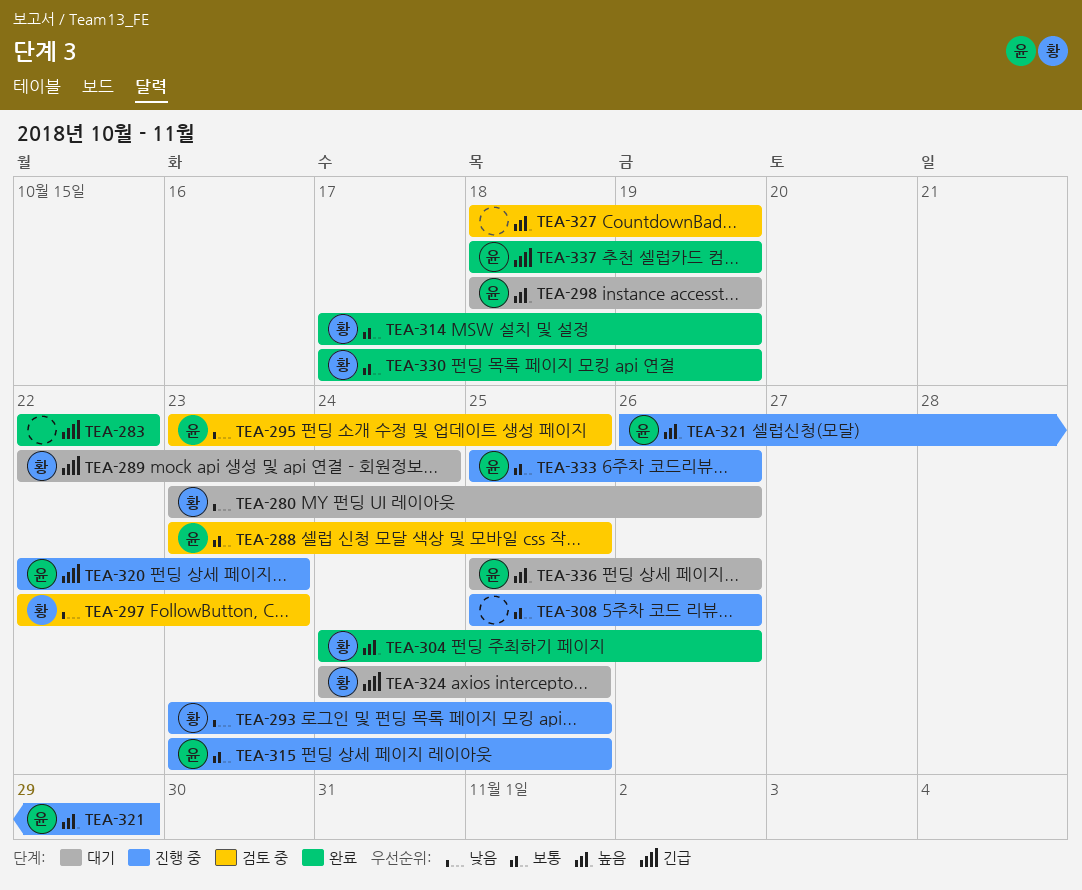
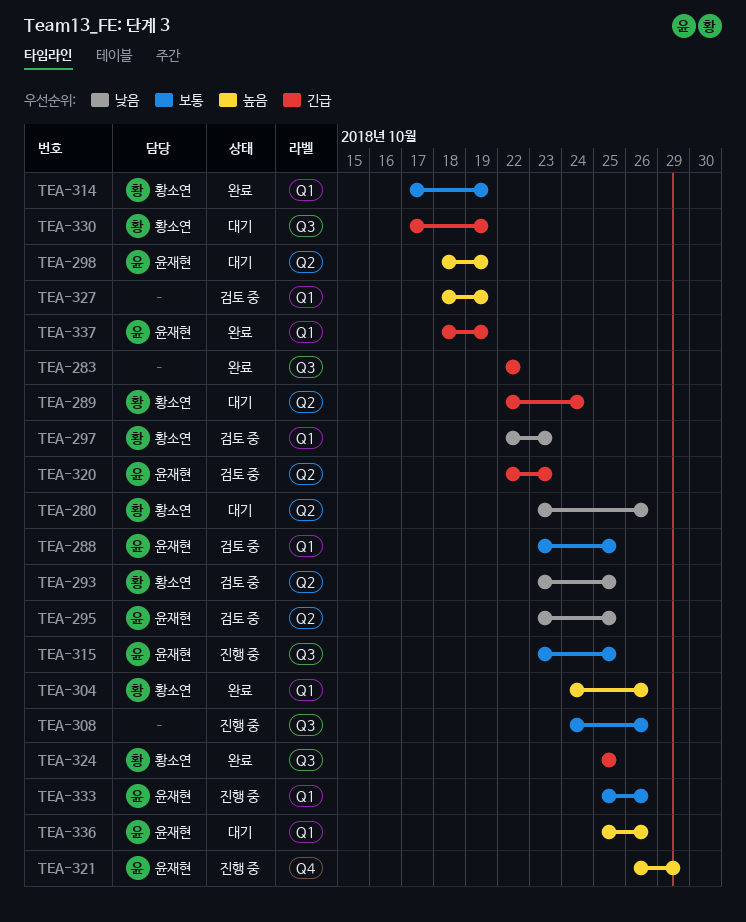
TEA-293, status: 진행 중 -> 검토 중
TEA-308, start: Oct 25 -> Oct 24
TEA-320, status: 진행 중 -> 검토 중
TEA-324, status: 대기 -> 완료
TEA-324, start: Oct 24 -> Oct 25
TEA-330, status: 완료 -> 대기
TEA-330, priority: 보통 -> 긴급

